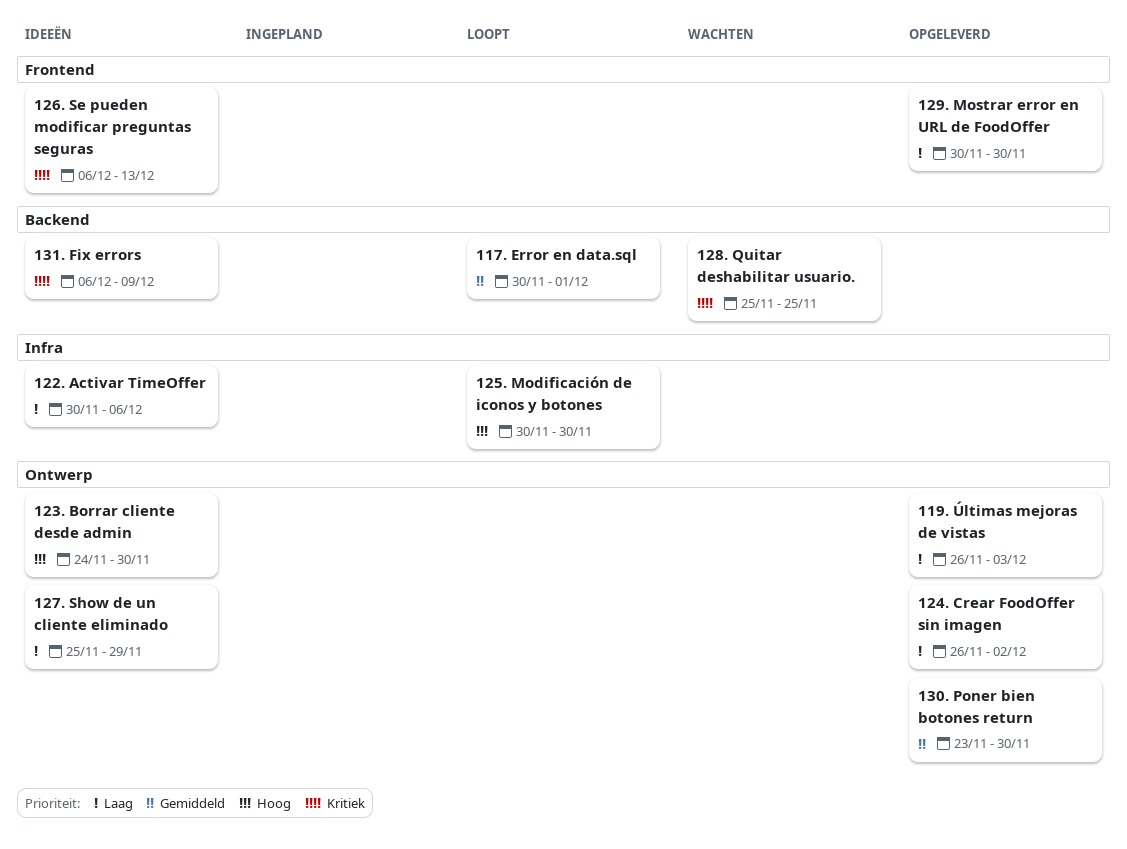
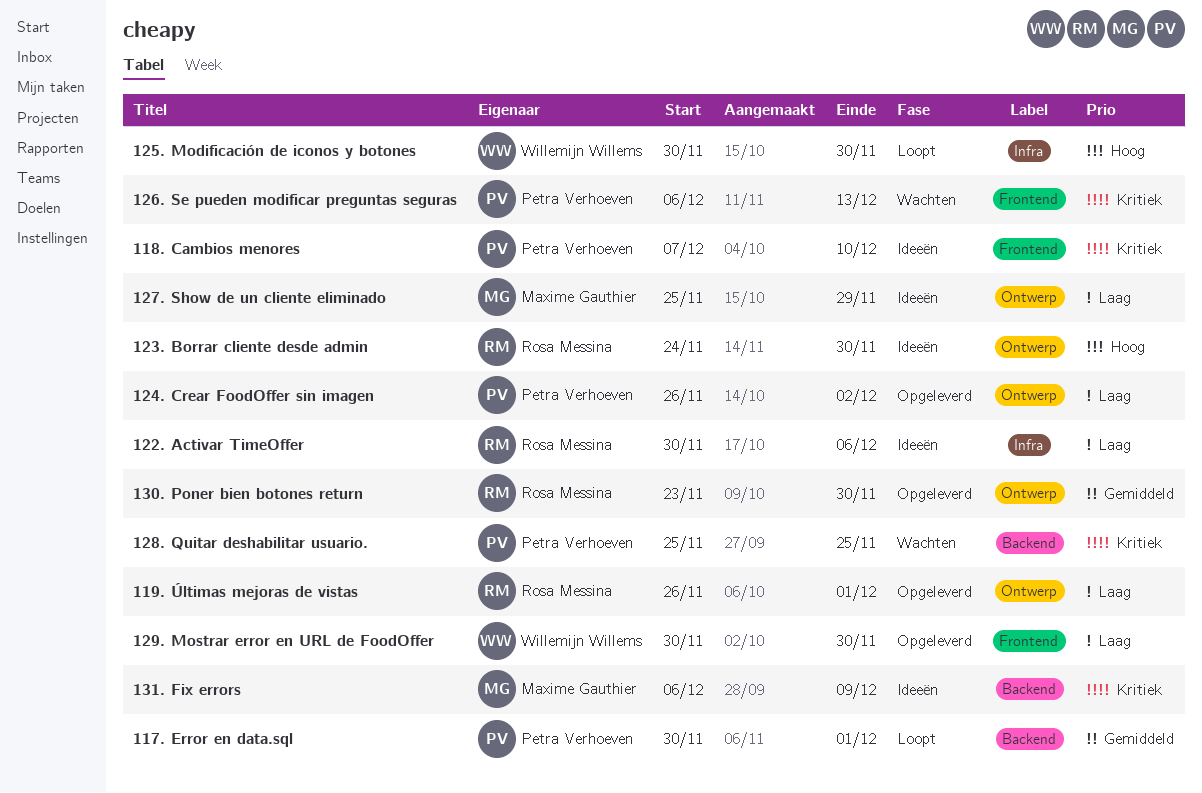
118. Cambios menores: none -> present
119. Últimas mejoras de vistas, due: Dec 3 -> Dec 1
126. Se pueden modificar preguntas seguras, status: Ideeën -> Wachten

